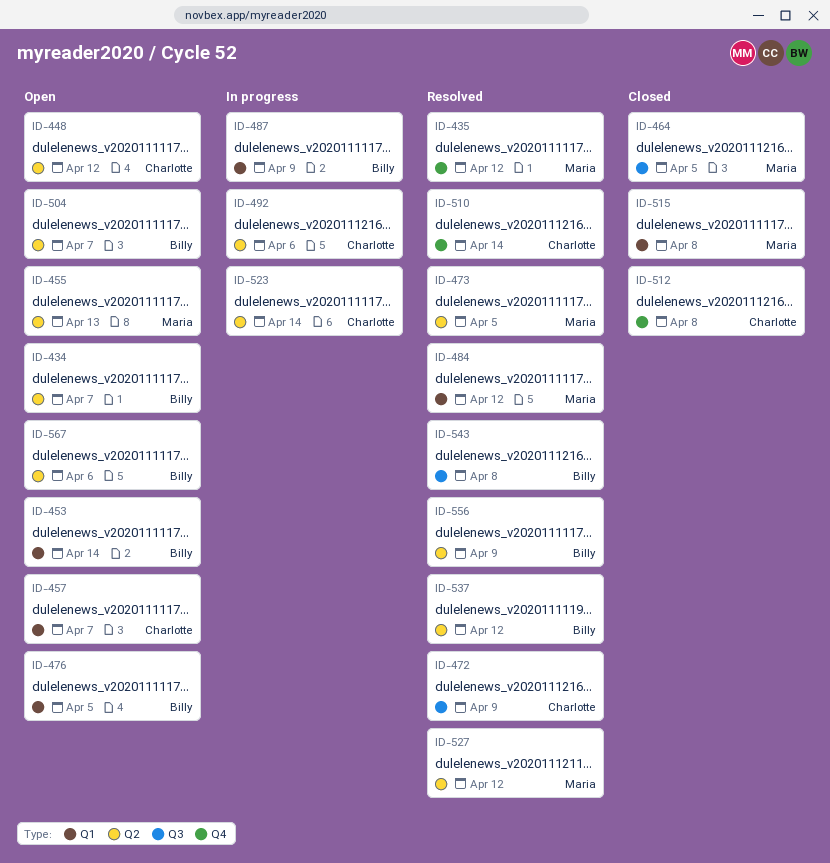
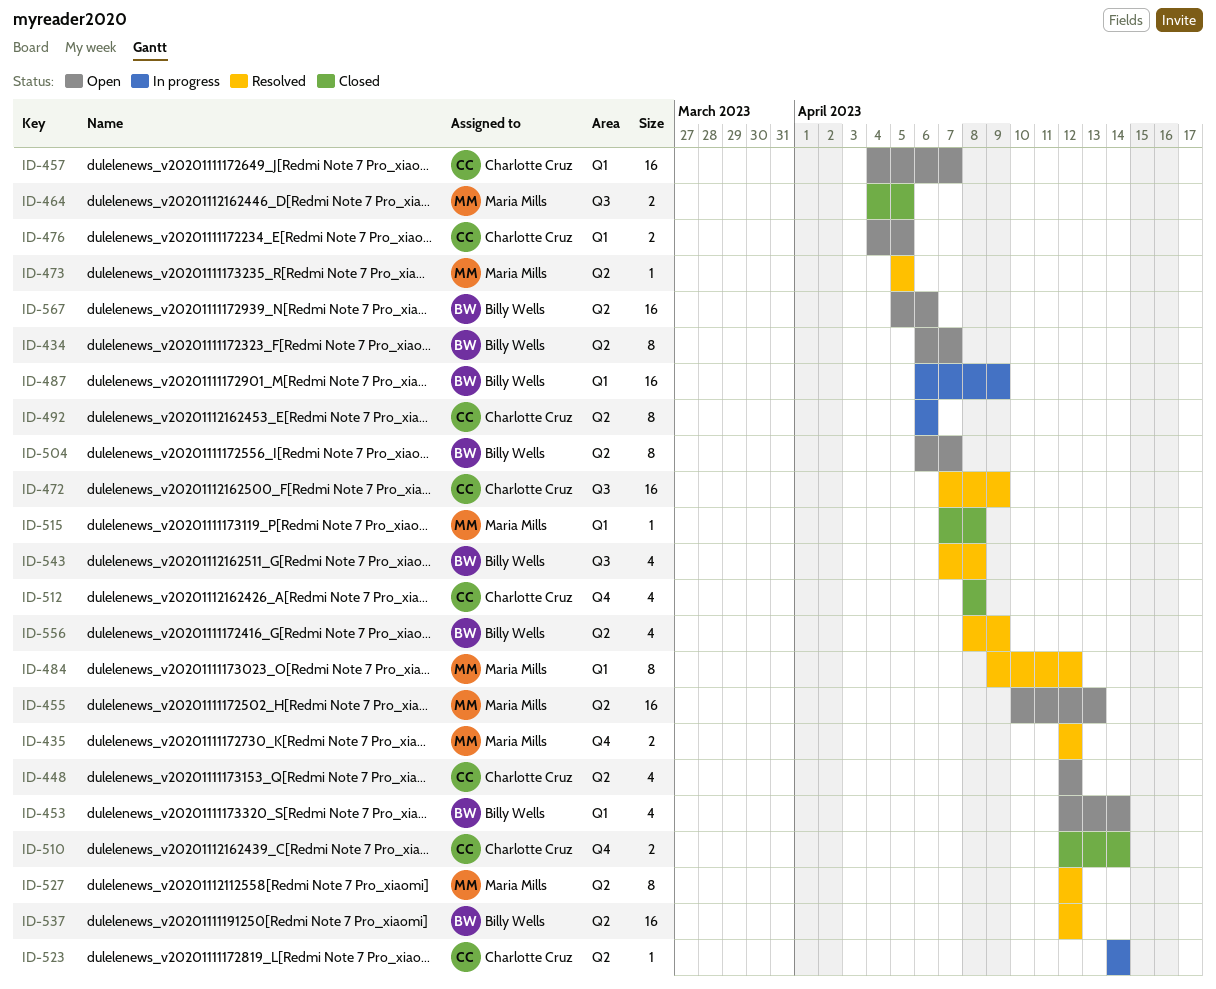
ID-476, owner: Billy Wells -> Charlotte Cruz
ID-510, status: Resolved -> Closed

